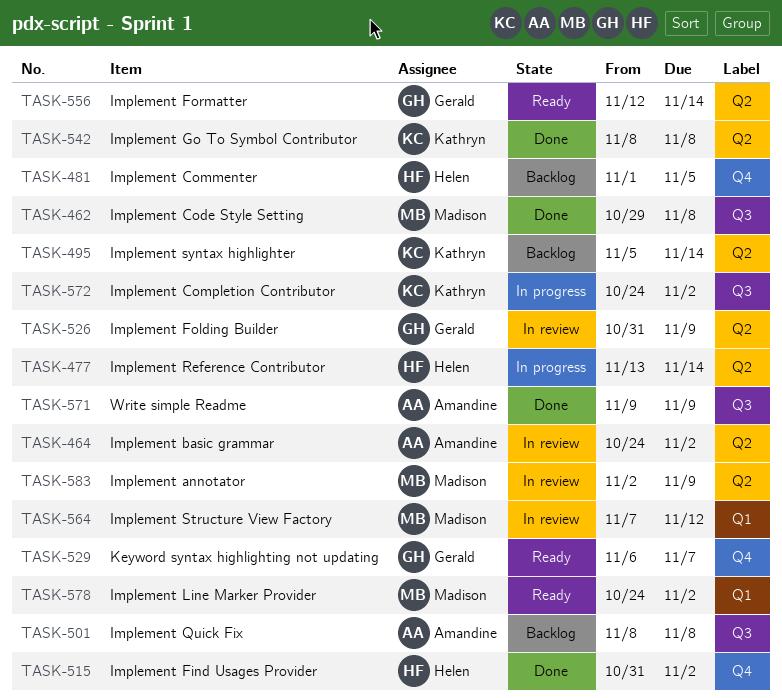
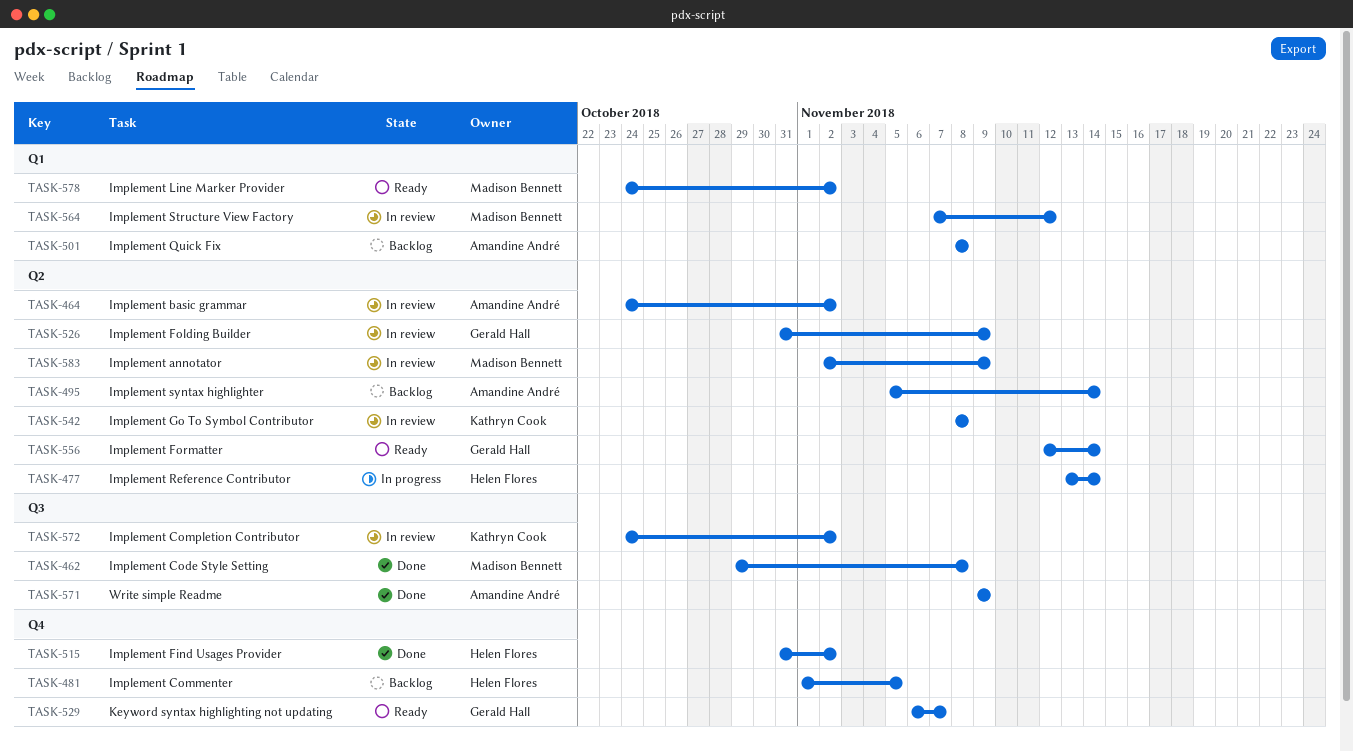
TASK-495, owner: Kathryn Cook -> Amandine André
TASK-501, label: Q3 -> Q1
TASK-542, status: Done -> In review
TASK-572, status: In progress -> In review

